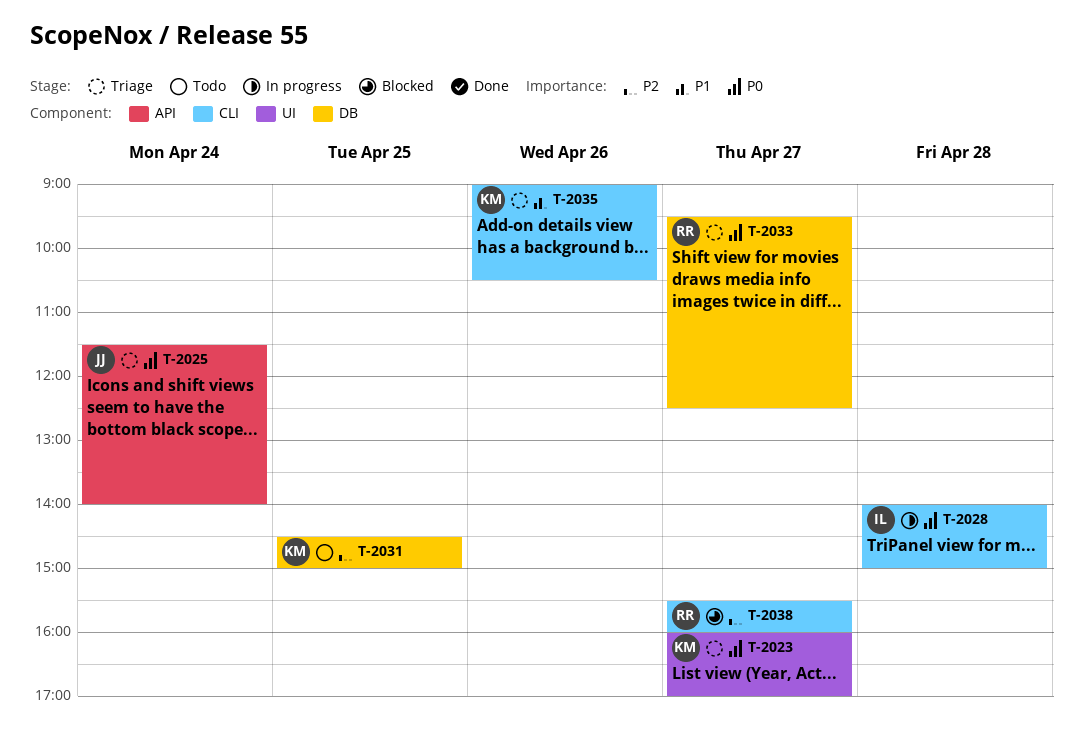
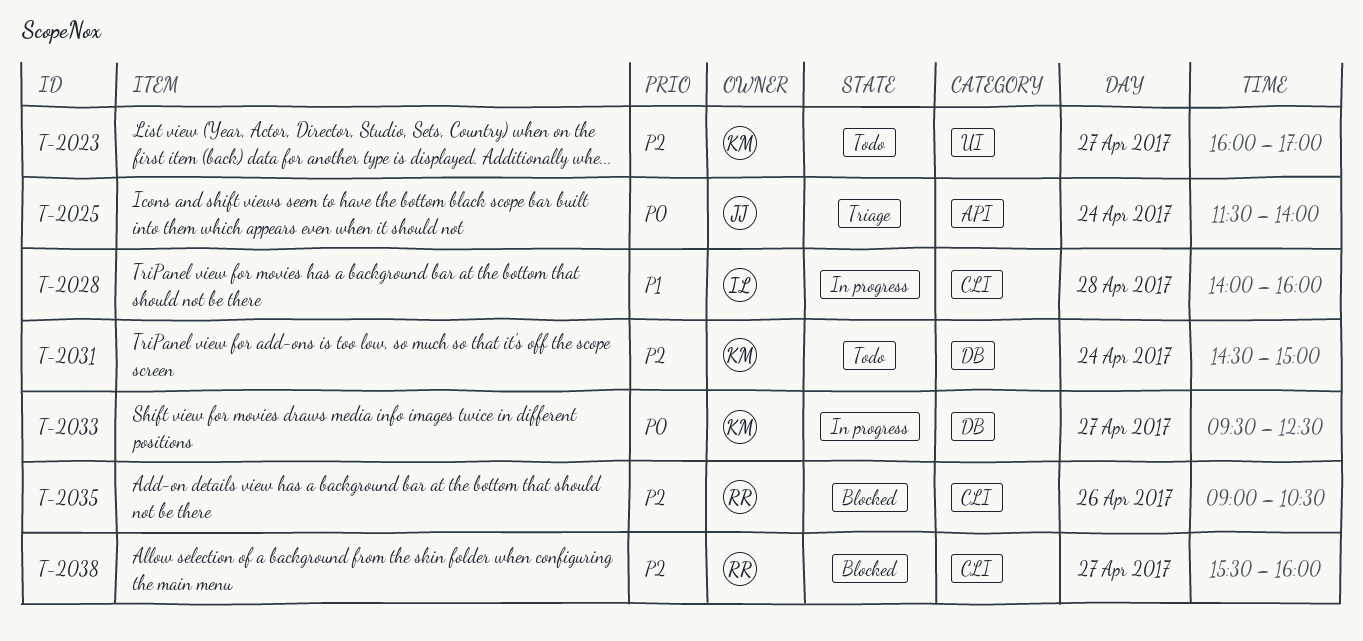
T-2023, status: Triage -> Todo
T-2023, priority: P0 -> P2
T-2028, priority: P0 -> P1
T-2028, ends: 15:00 -> 16:00
T-2031, day: Apr 25 -> Apr 24
T-2033, status: Triage -> In progress
T-2033, owner: RR -> KM
T-2035, status: Triage -> Blocked
T-2035, owner: KM -> RR
T-2035, priority: P1 -> P2

